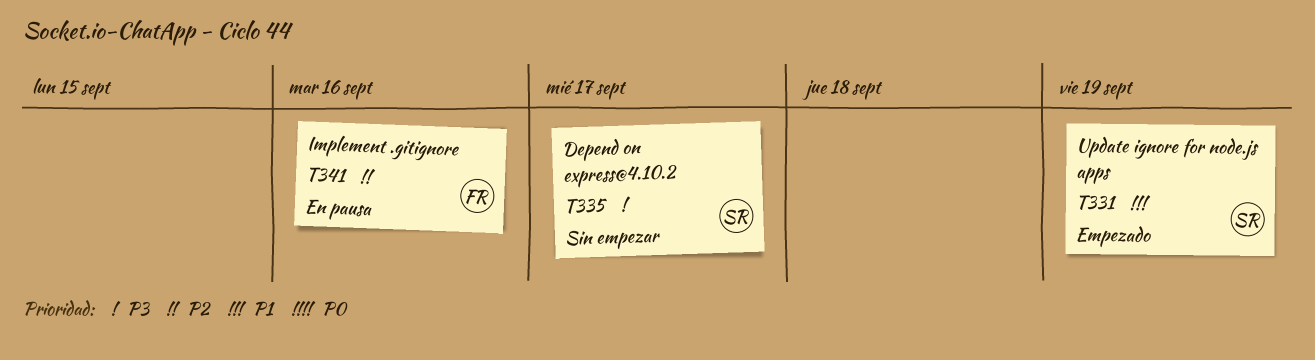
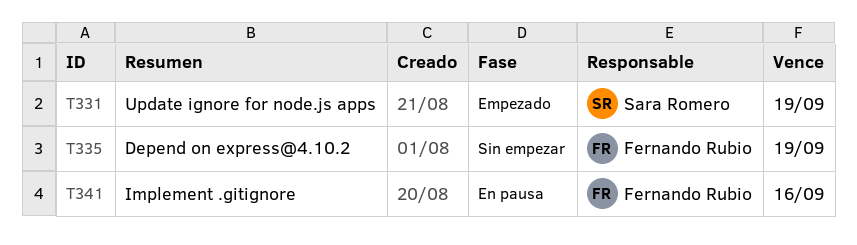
T335, owner: Sara Romero -> Fernando Rubio
T335, due: Sep 17 -> Sep 19

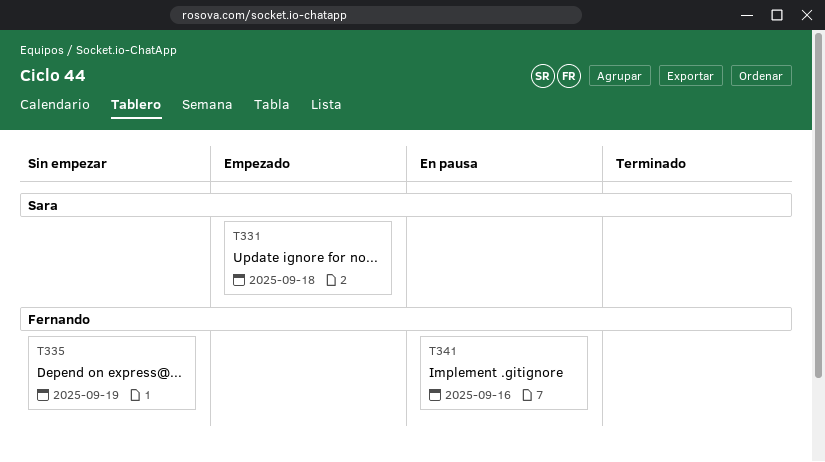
T331, due: Sep 19 -> Sep 18

